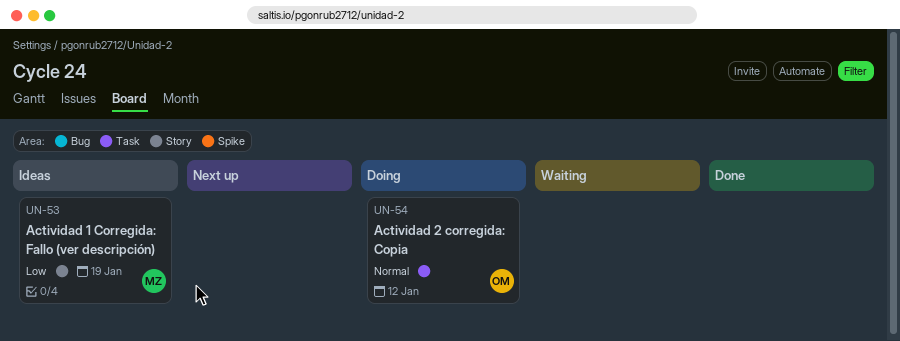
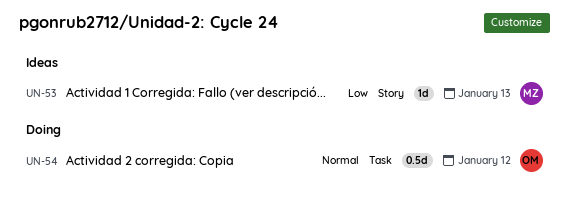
UN-53, due: Jan 19 -> Jan 13

